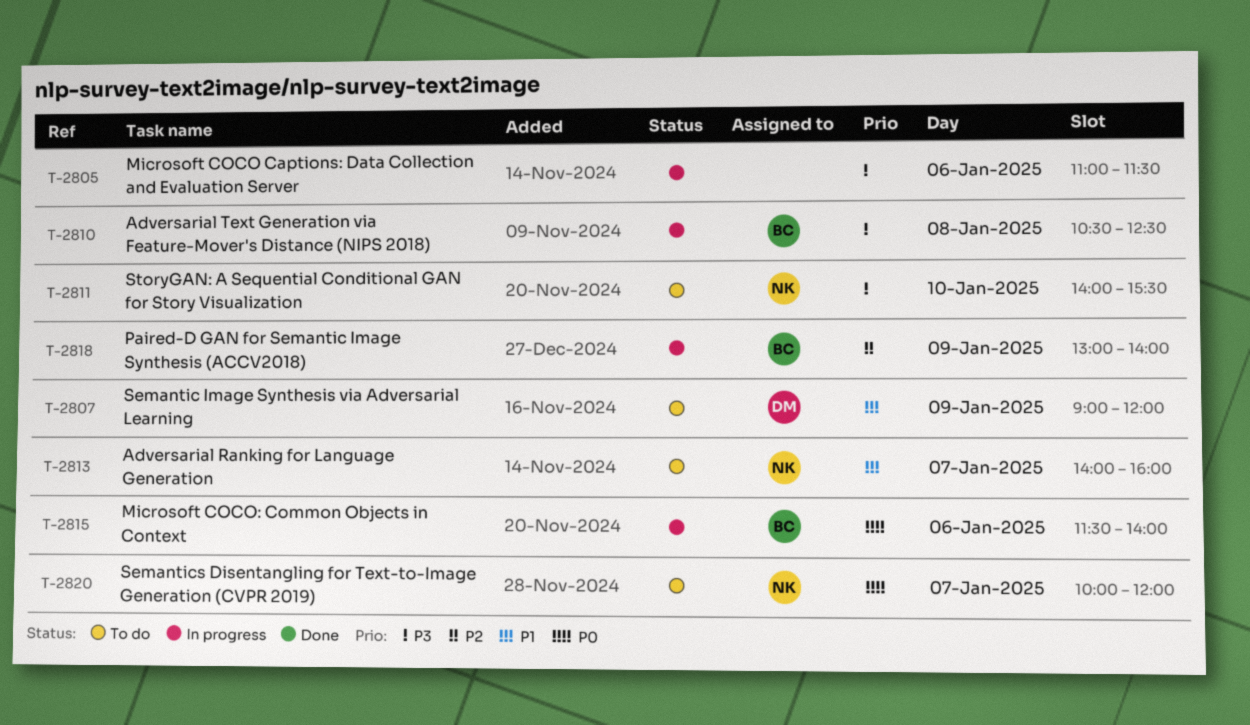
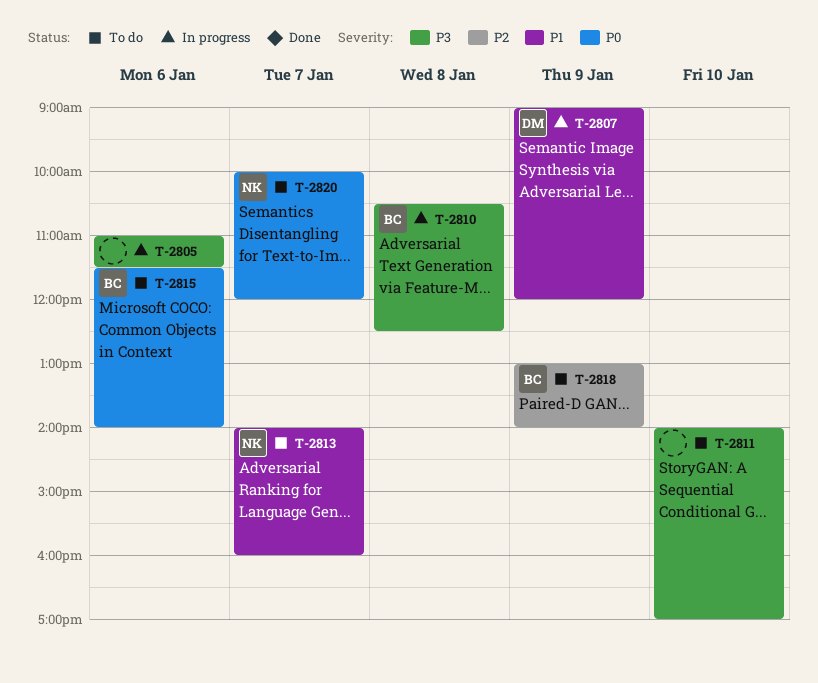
T-2807, status: To do -> In progress
T-2811, owner: NK -> none
T-2811, ends: 15:30 -> 17:00
T-2815, status: In progress -> To do
T-2818, status: In progress -> To do

